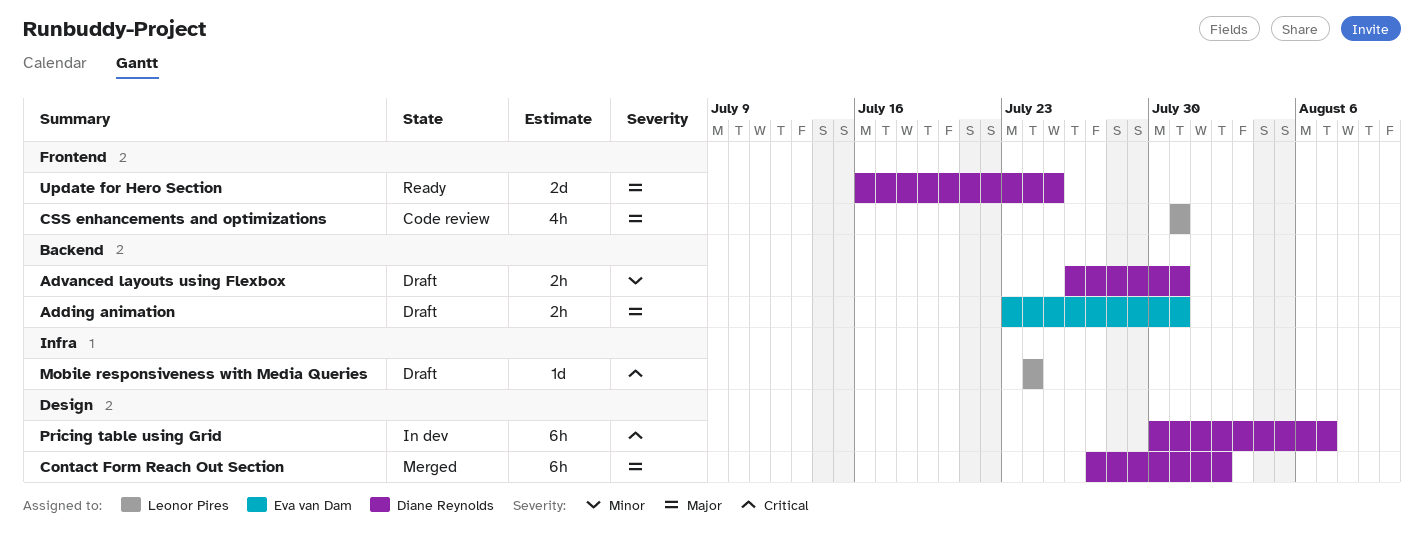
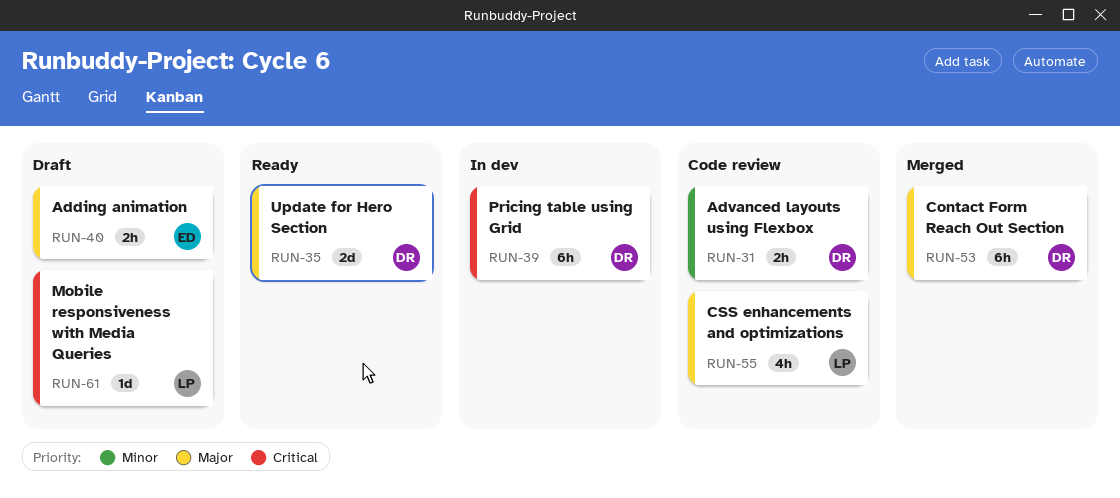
Advanced layouts using Flexbox, status: Draft -> Code review

